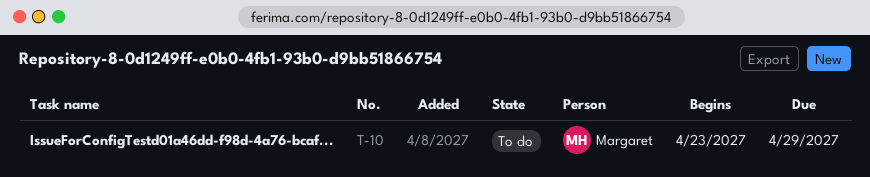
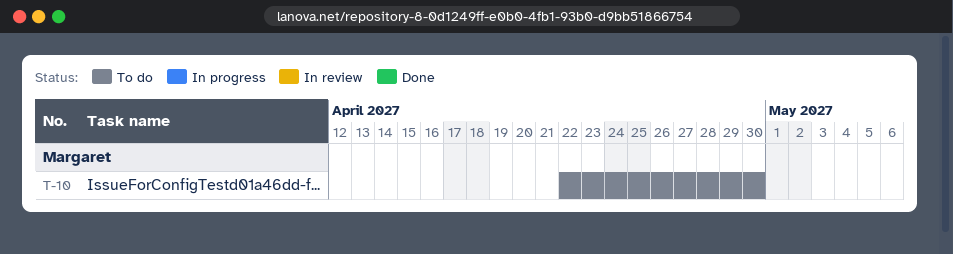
T-10, start: Apr 23 -> Apr 22
T-10, due: Apr 29 -> Apr 30

